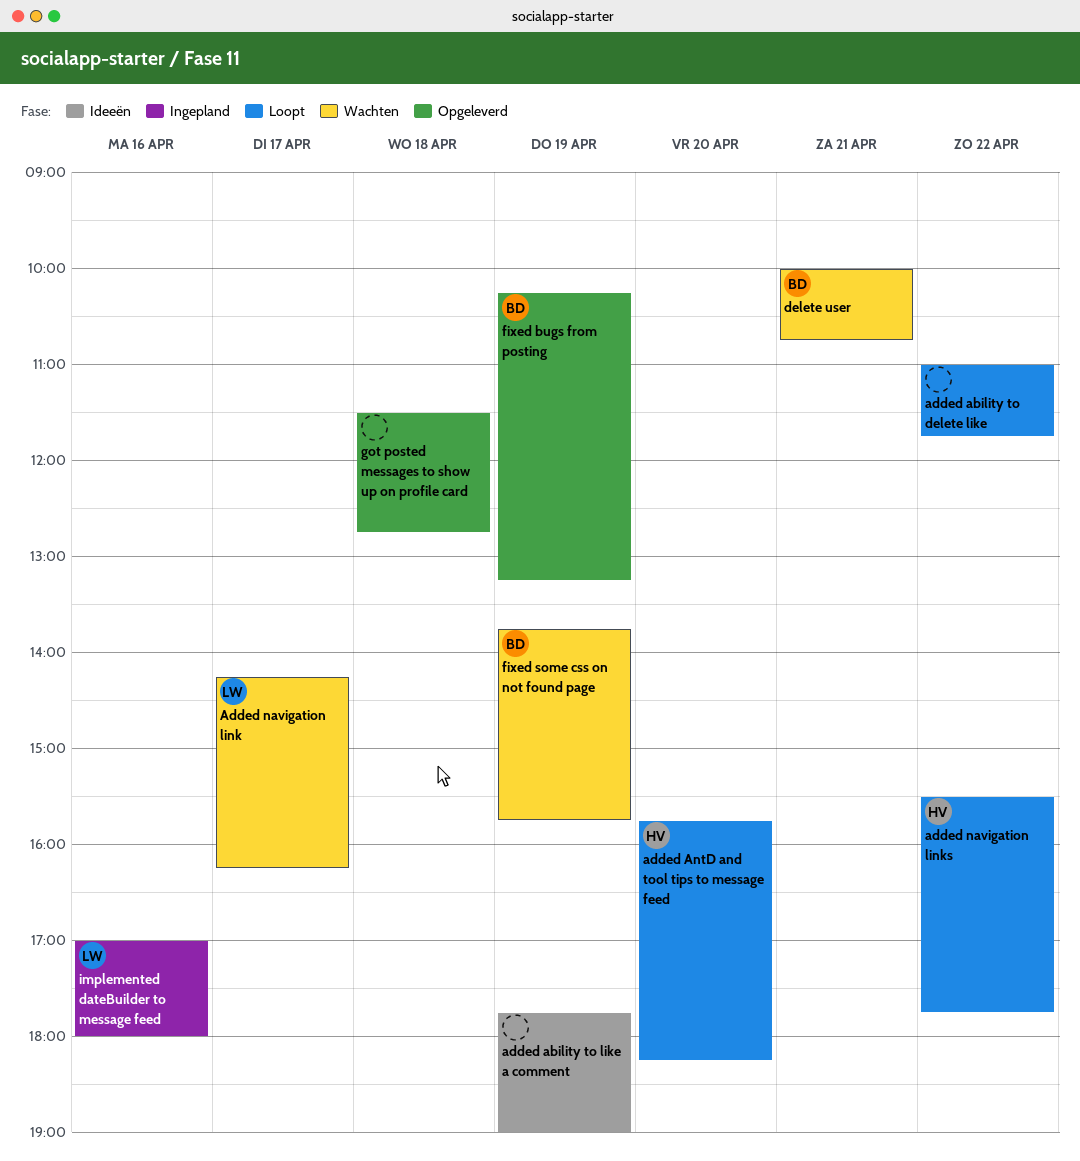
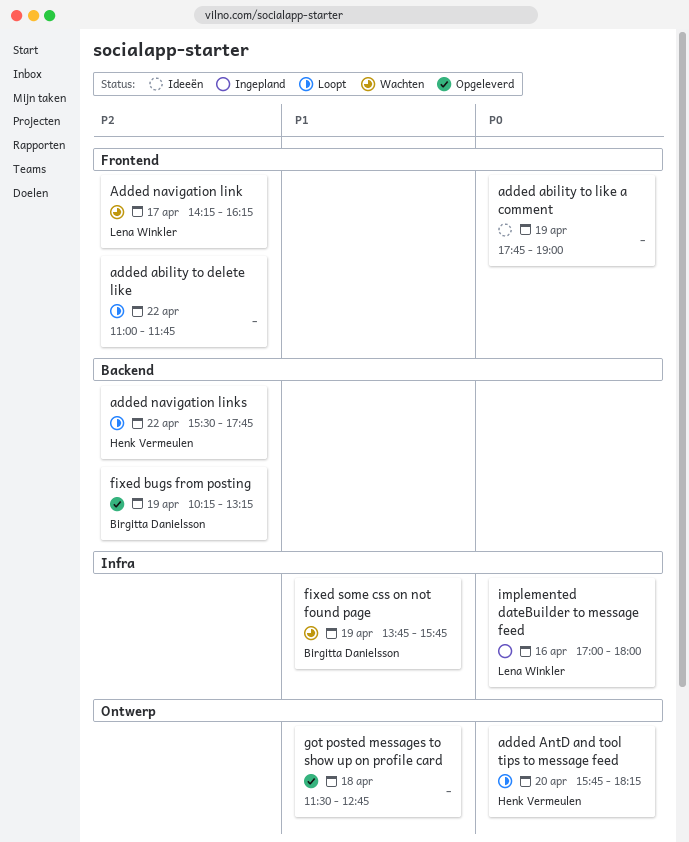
delete user: present -> none

